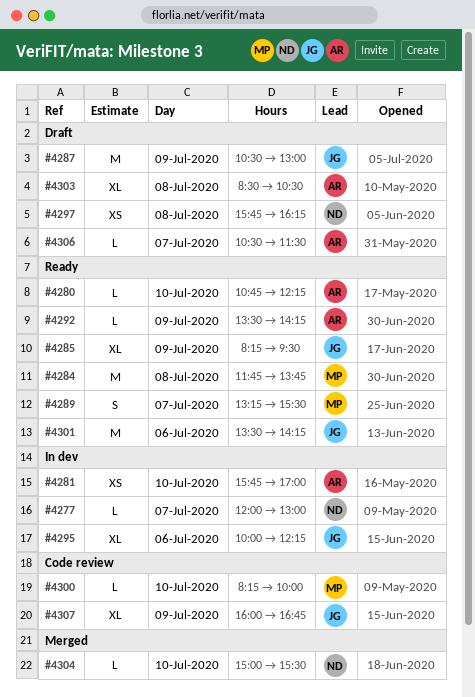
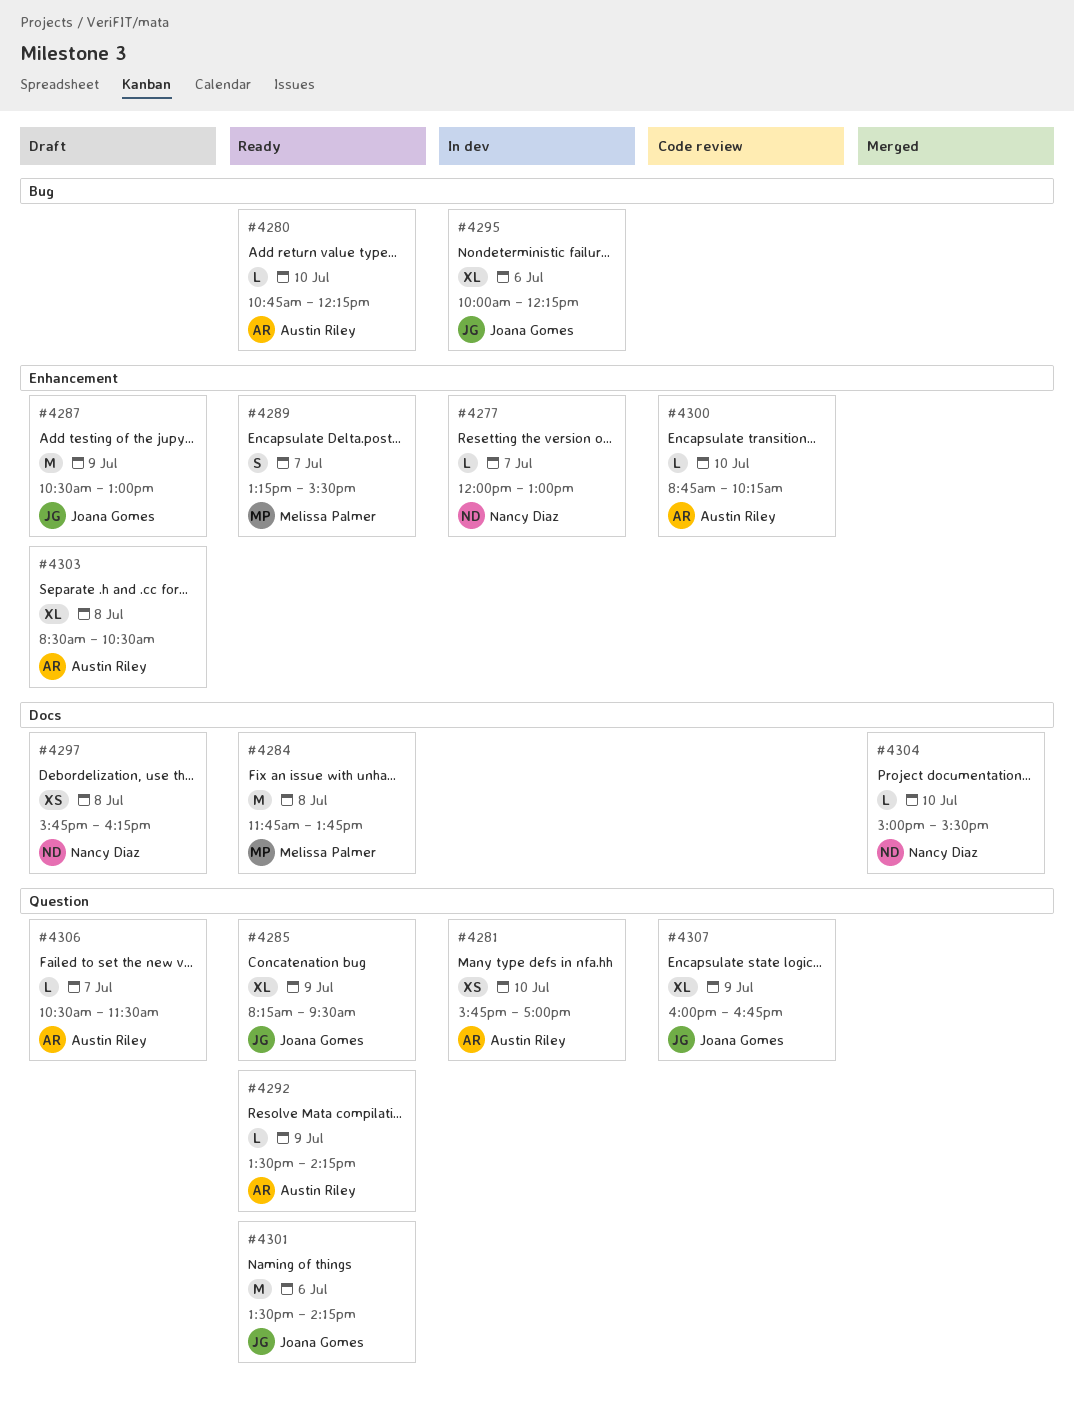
#4300, owner: Melissa Palmer -> Austin Riley
#4300, begins: 08:15 -> 08:45
#4300, ends: 10:00 -> 10:15

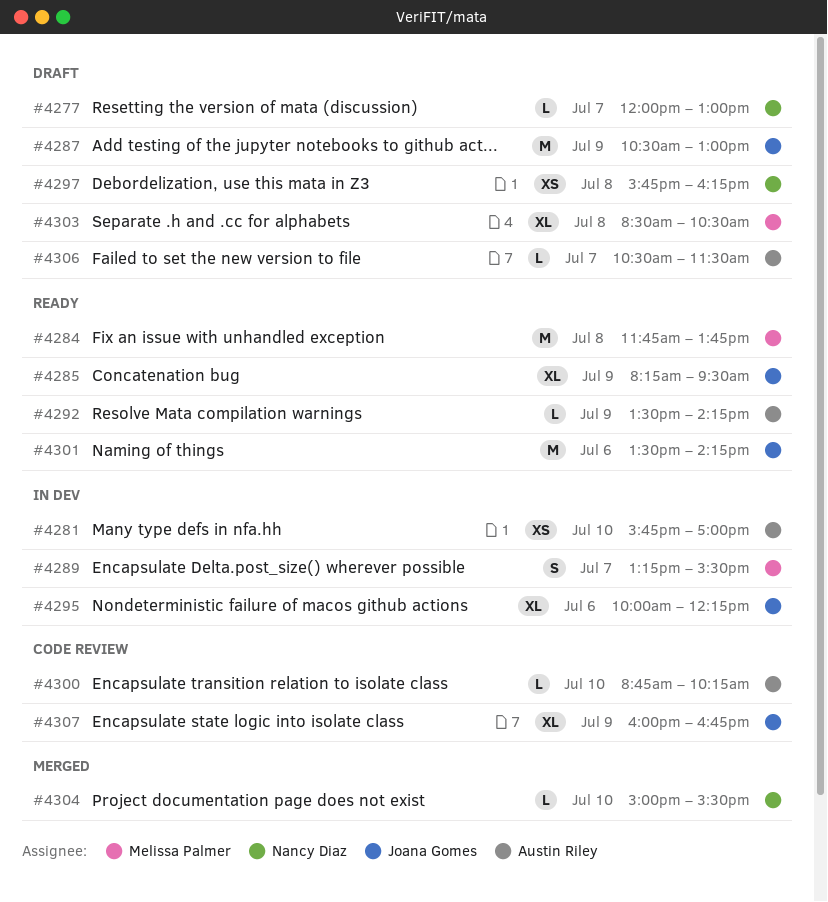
#4277, status: In dev -> Draft
#4280: present -> none
#4289, status: Ready -> In dev
#4303, owner: Austin Riley -> Melissa Palmer

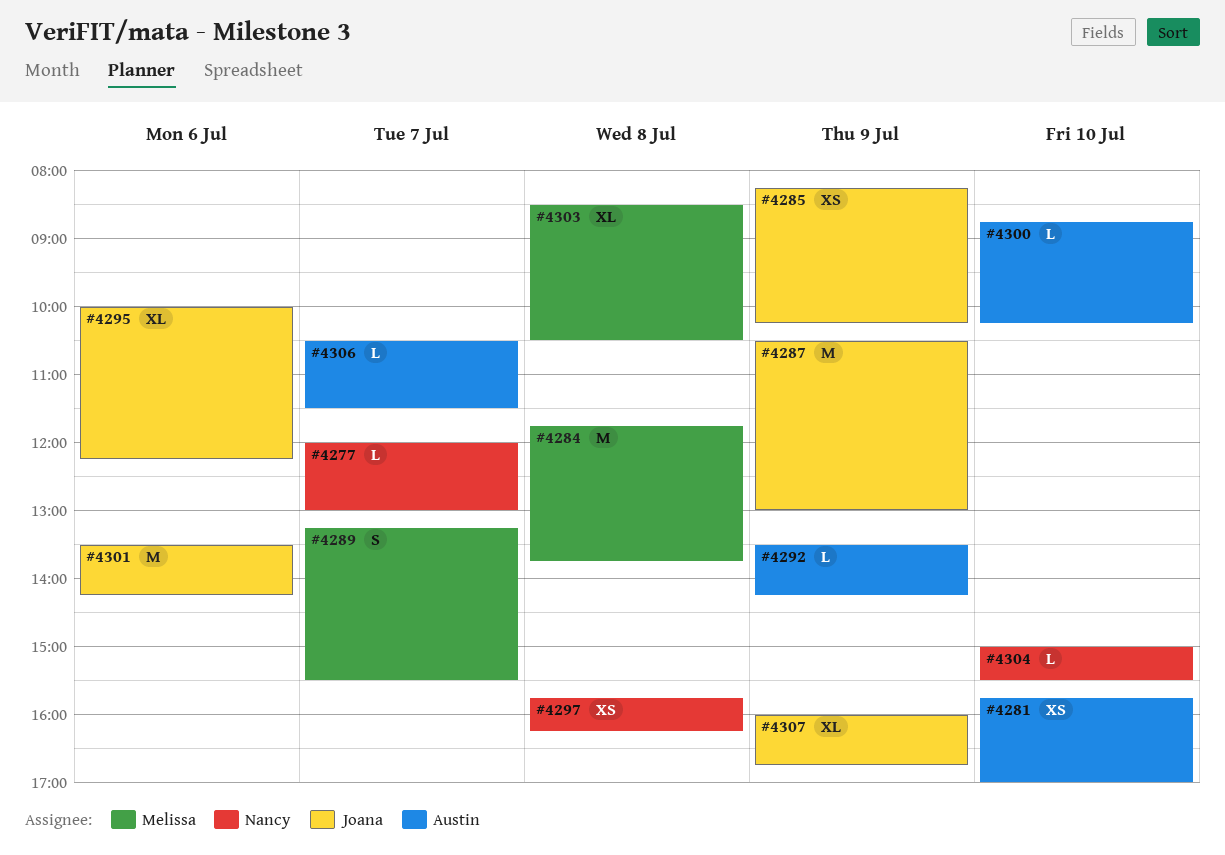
#4285, estimate: XL -> XS
#4285, ends: 09:30 -> 10:15

